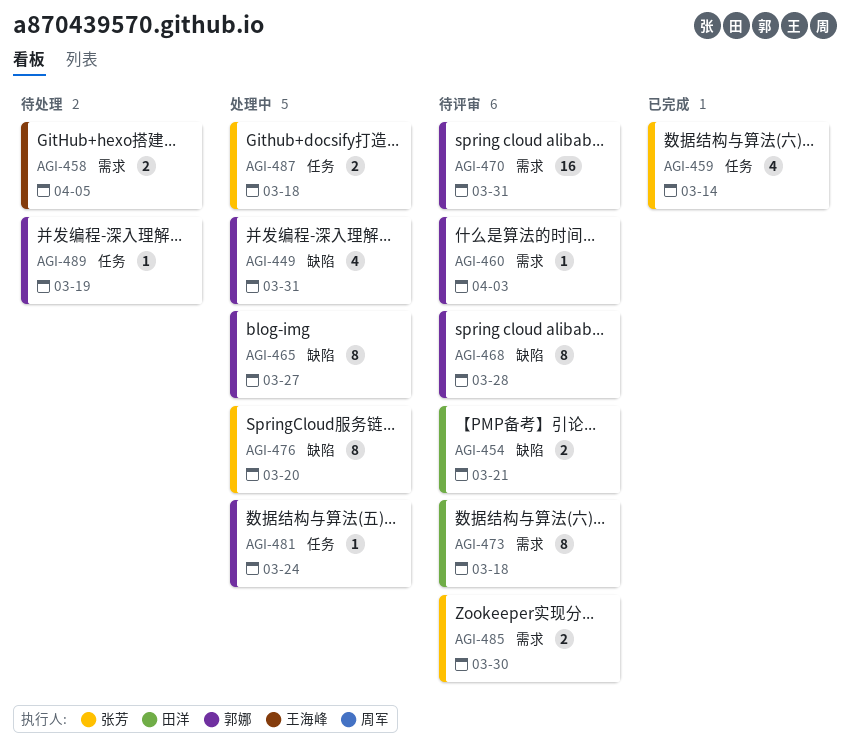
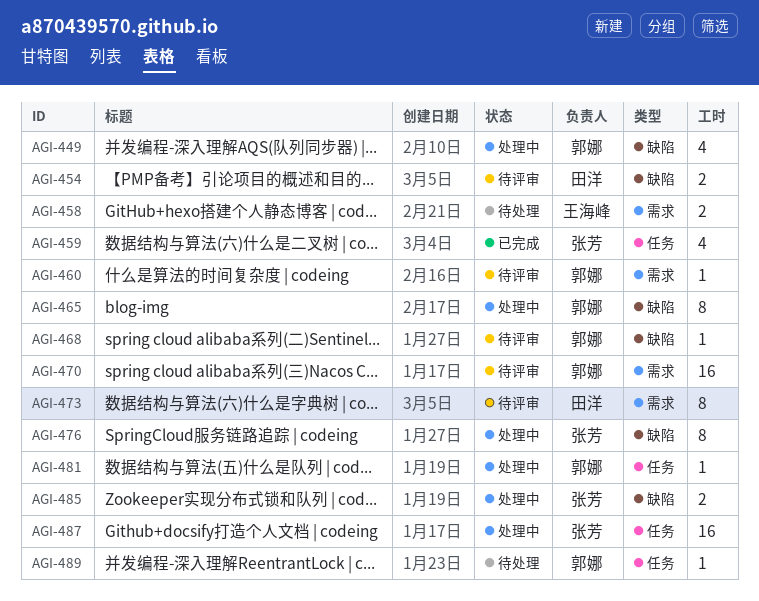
AGI-468, estimate: 8 -> 1
AGI-485, status: 待评审 -> 处理中
AGI-485, label: 需求 -> 缺陷
AGI-487, estimate: 2 -> 16

